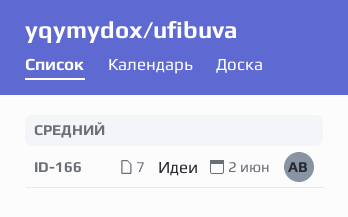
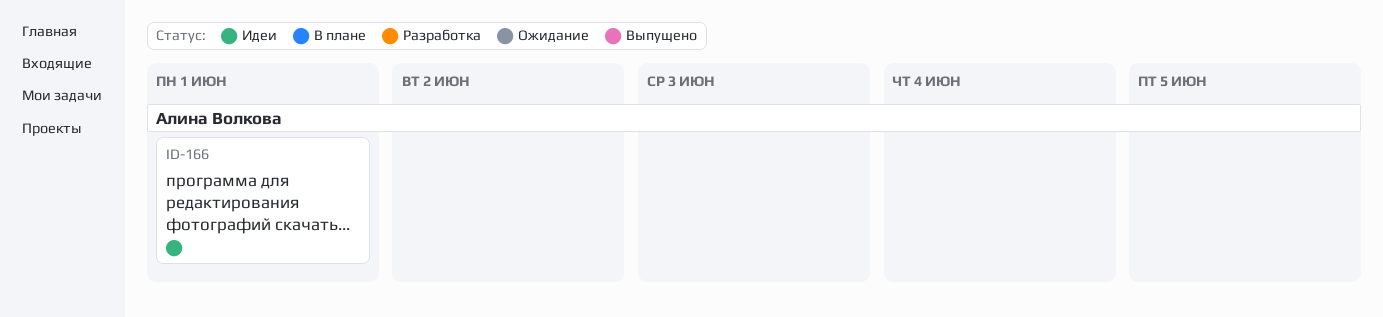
ID-166, due: Jun 2 -> Jun 1

